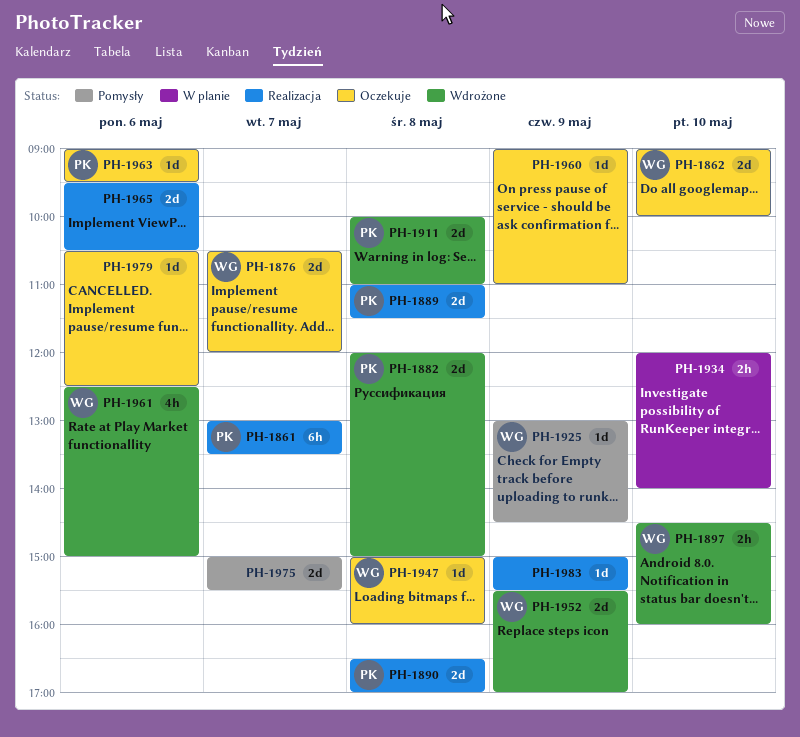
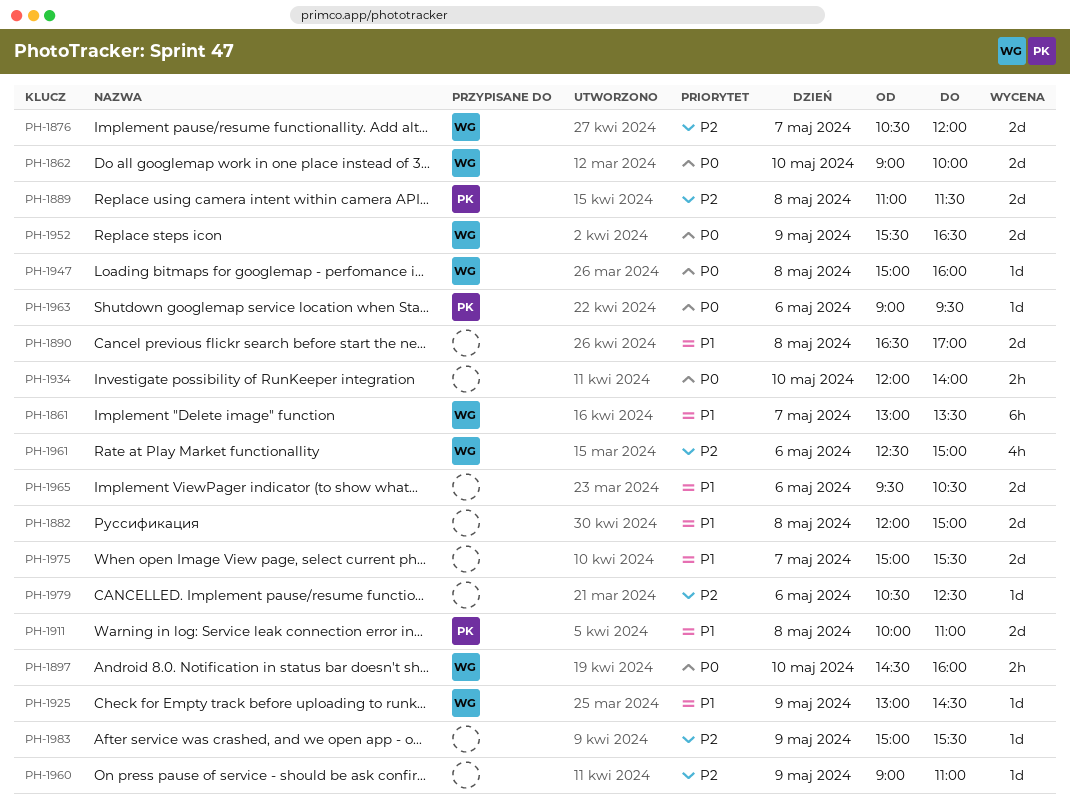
PH-1861, owner: PK -> WG
PH-1882, owner: PK -> none
PH-1890, owner: PK -> none
PH-1952, ends: 17:00 -> 16:30

